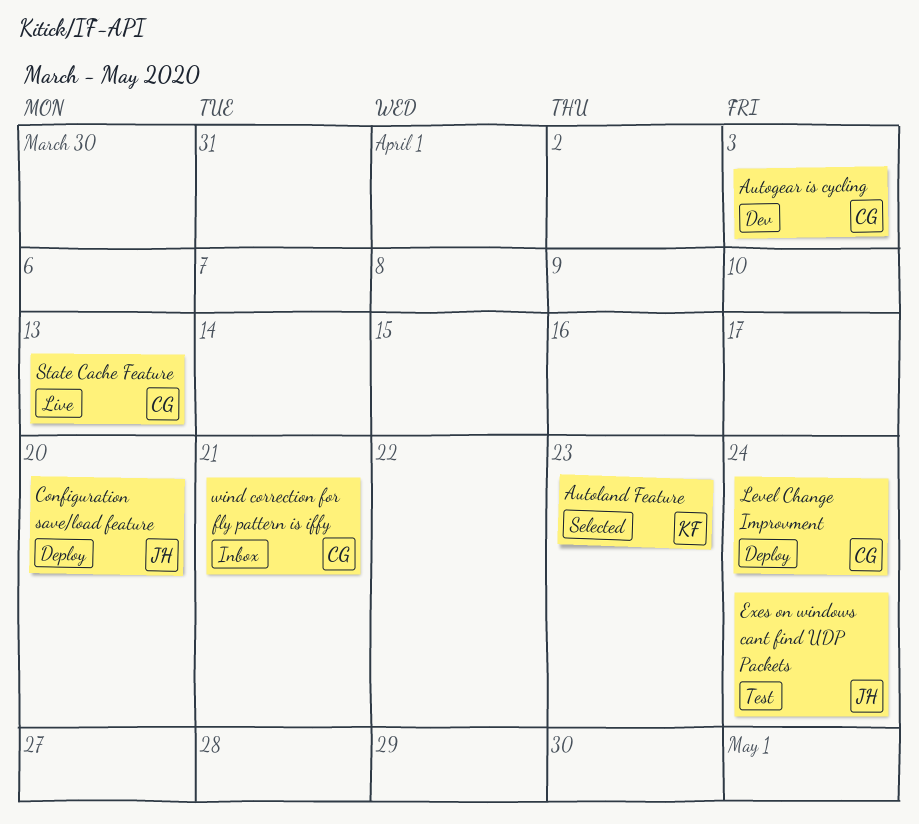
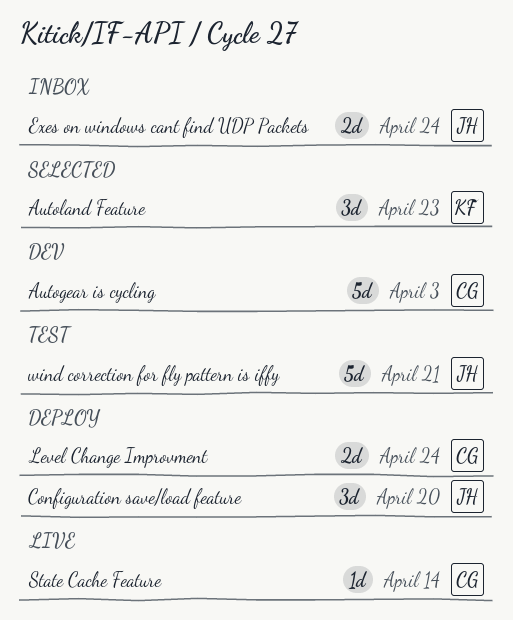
Exes on windows cant find UDP Packets, status: Test -> Inbox
State Cache Feature, due: Apr 13 -> Apr 14
wind correction for fly pattern is iffy, status: Inbox -> Test
wind correction for fly pattern is iffy, owner: CG -> JH

